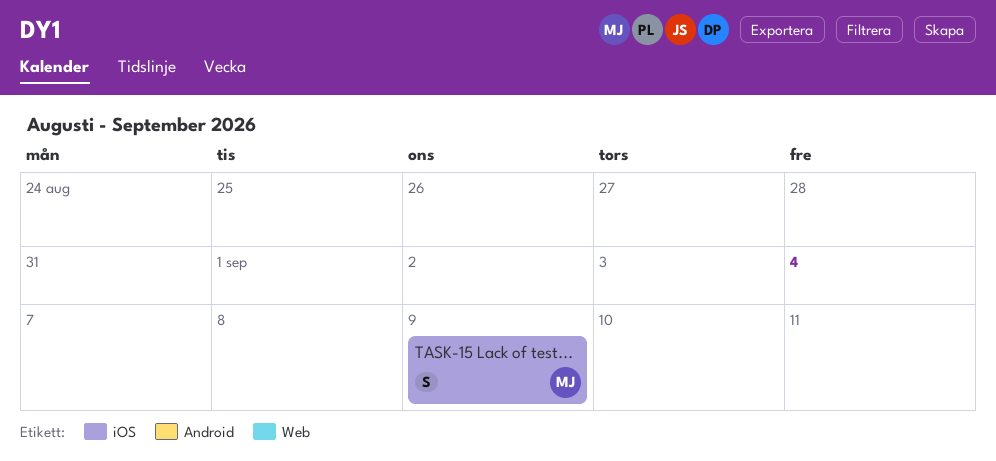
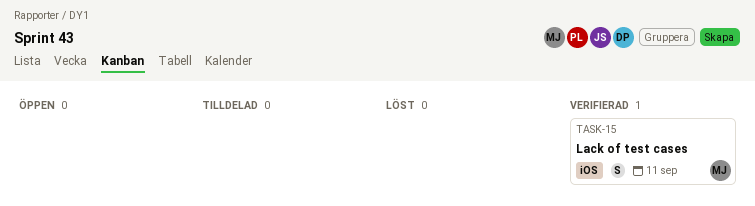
TASK-15, due: Sep 9 -> Sep 11

